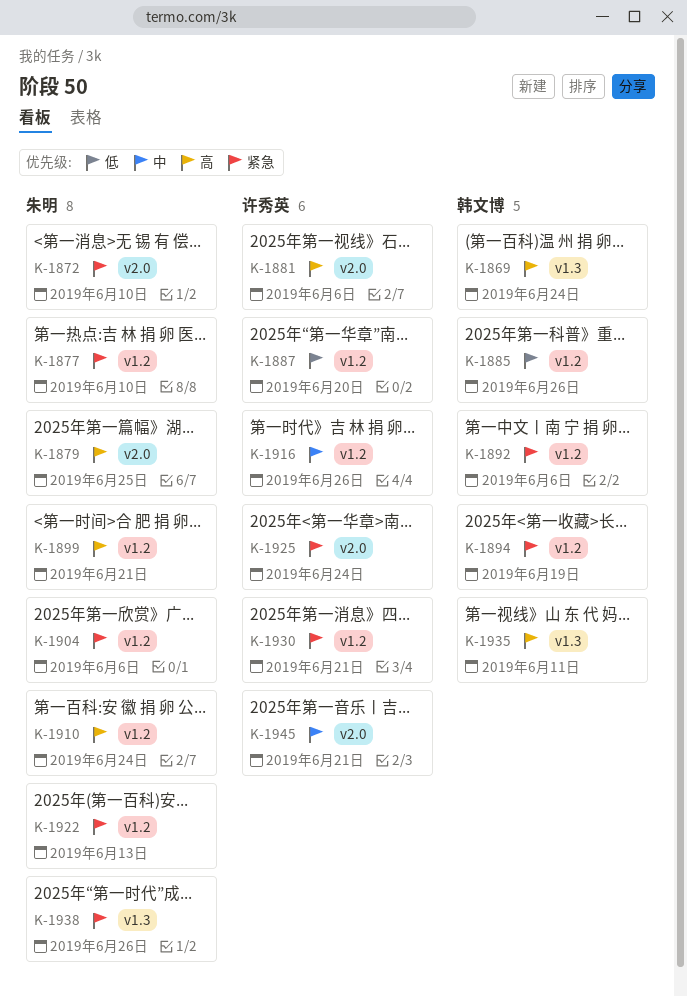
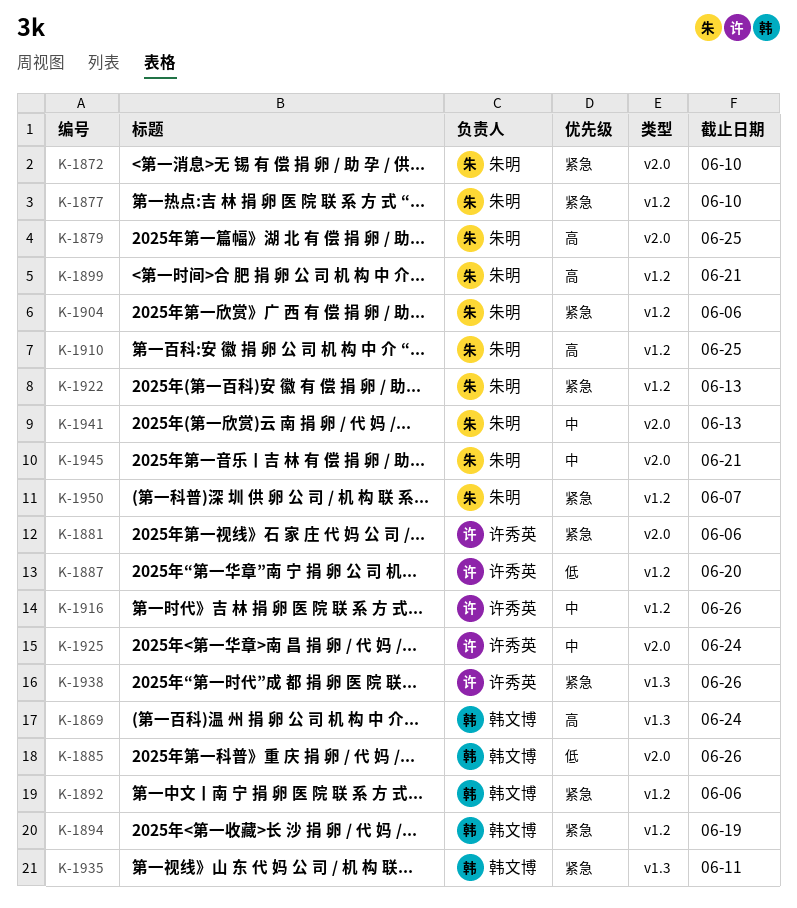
K-1881, priority: 高 -> 紧急
K-1885, label: v1.2 -> v2.0
K-1910, due: Jun 24 -> Jun 25
K-1925, priority: 紧急 -> 中
K-1930: present -> none
K-1935, priority: 高 -> 紧急
K-1938, owner: 朱明 -> 许秀英
K-1941: none -> present
K-1945, owner: 许秀英 -> 朱明
K-1950: none -> present

